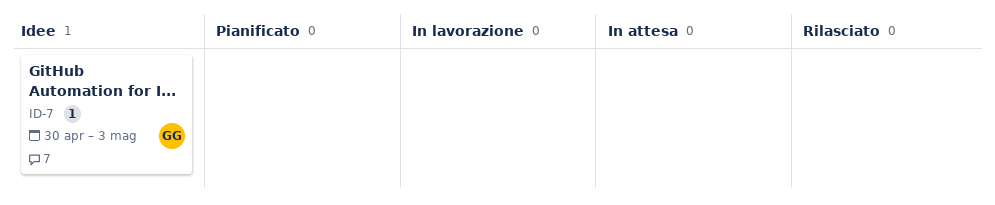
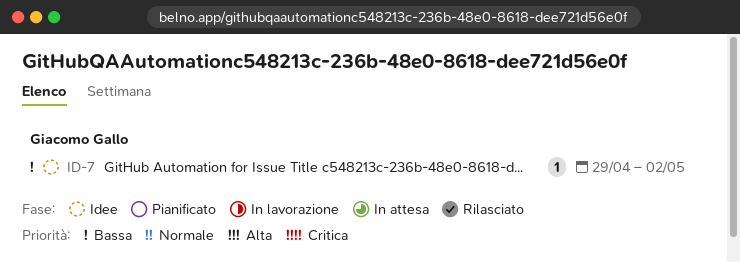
ID-7, start: Apr 30 -> Apr 29
ID-7, due: May 3 -> May 2

